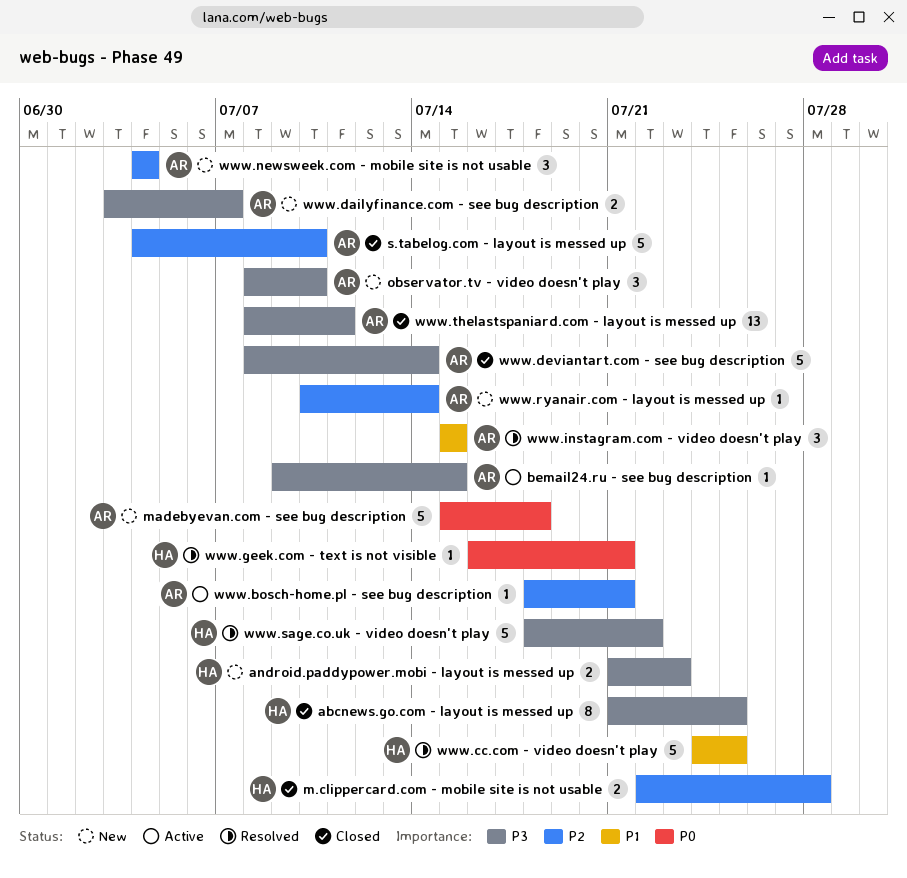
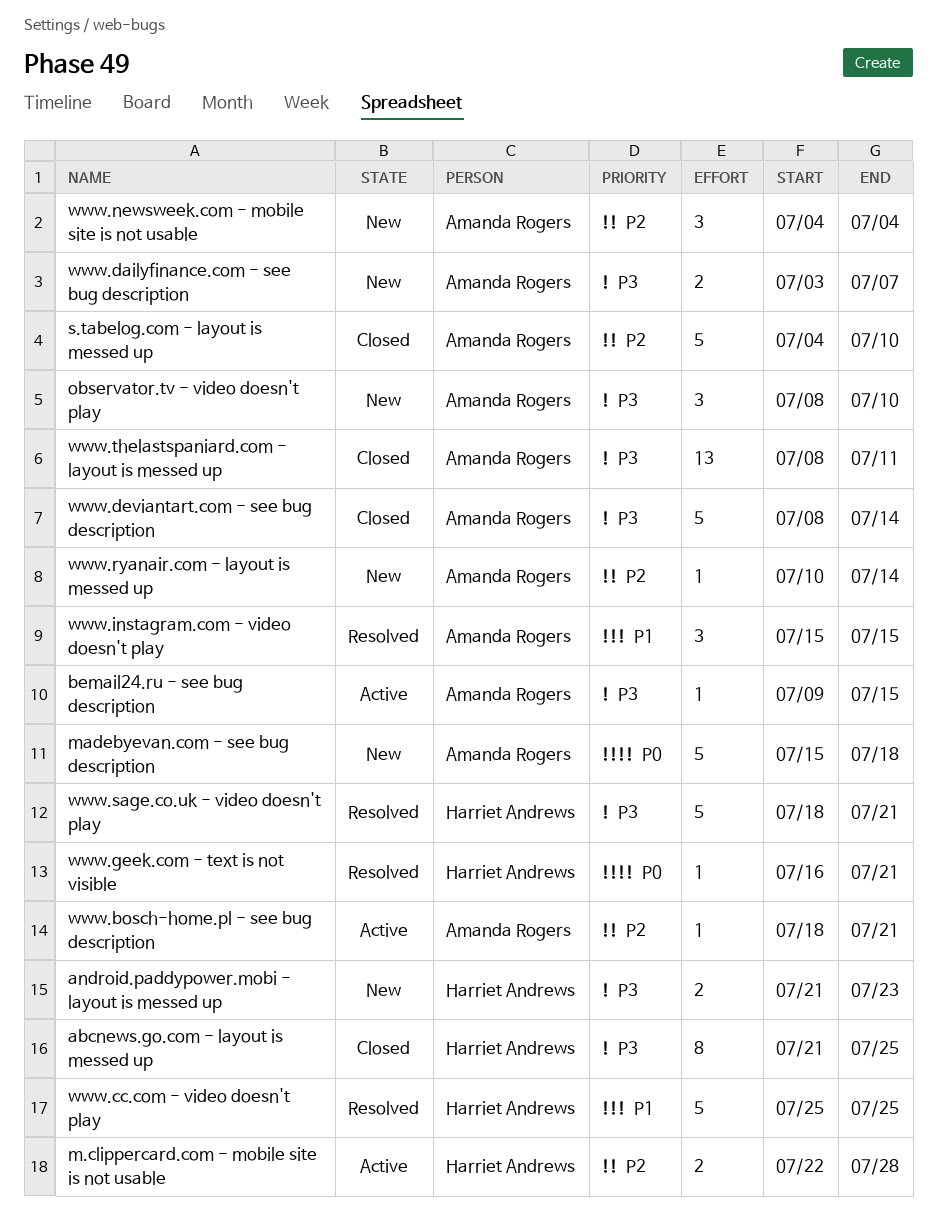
m.clippercard.com - mobile site is not usable, status: Closed -> Active
www.cc.com - video doesn't play, start: Jul 24 -> Jul 25
www.sage.co.uk - video doesn't play, due: Jul 22 -> Jul 21

